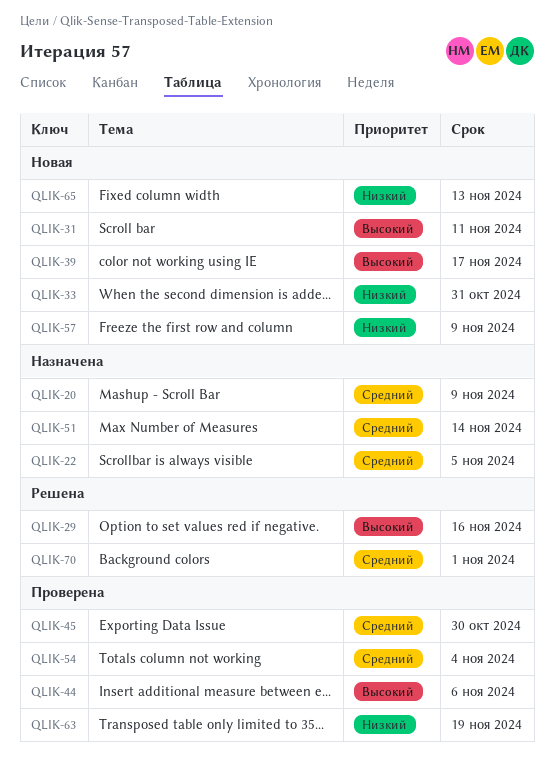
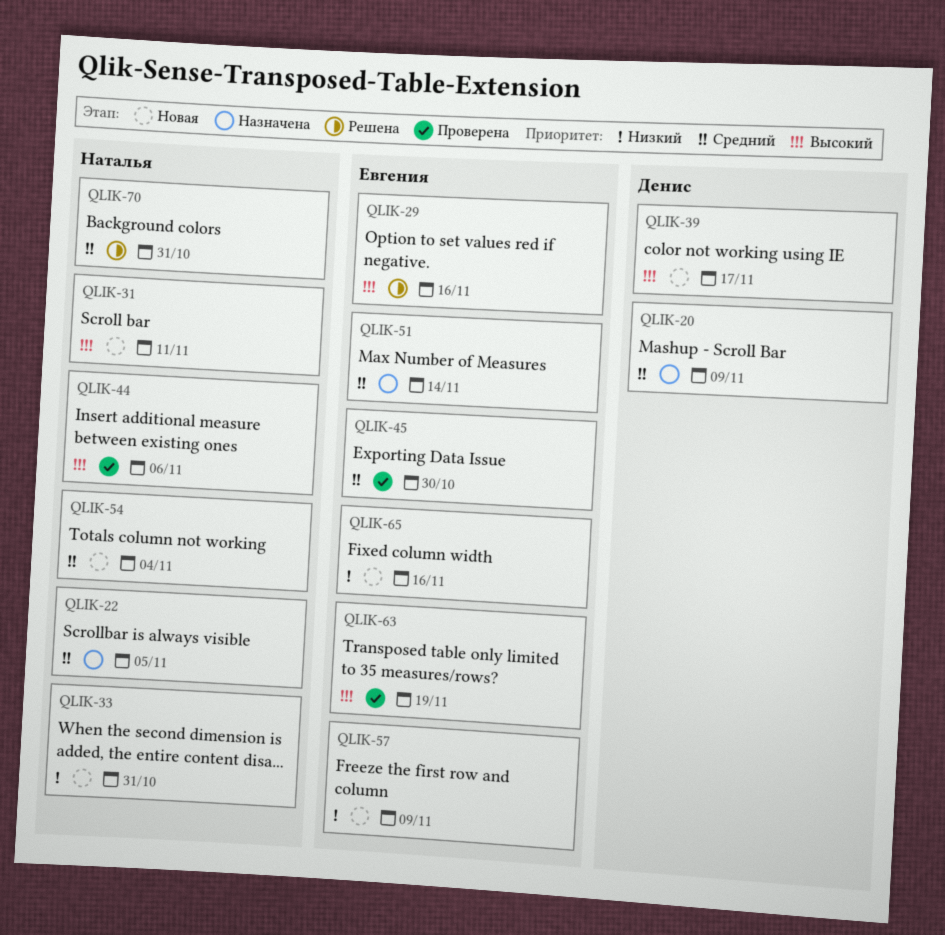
QLIK-54, status: Проверена -> Новая
QLIK-63, priority: Низкий -> Высокий
QLIK-65, due: Nov 13 -> Nov 16
QLIK-70, due: Nov 1 -> Oct 31

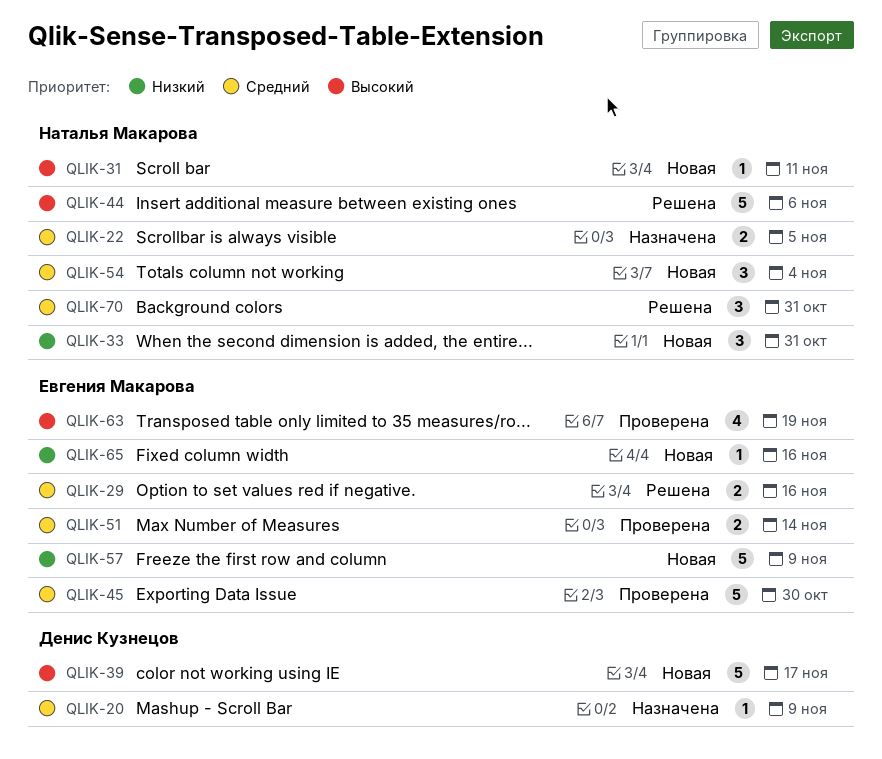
QLIK-29, priority: Высокий -> Средний
QLIK-44, status: Проверена -> Решена
QLIK-51, status: Назначена -> Проверена

